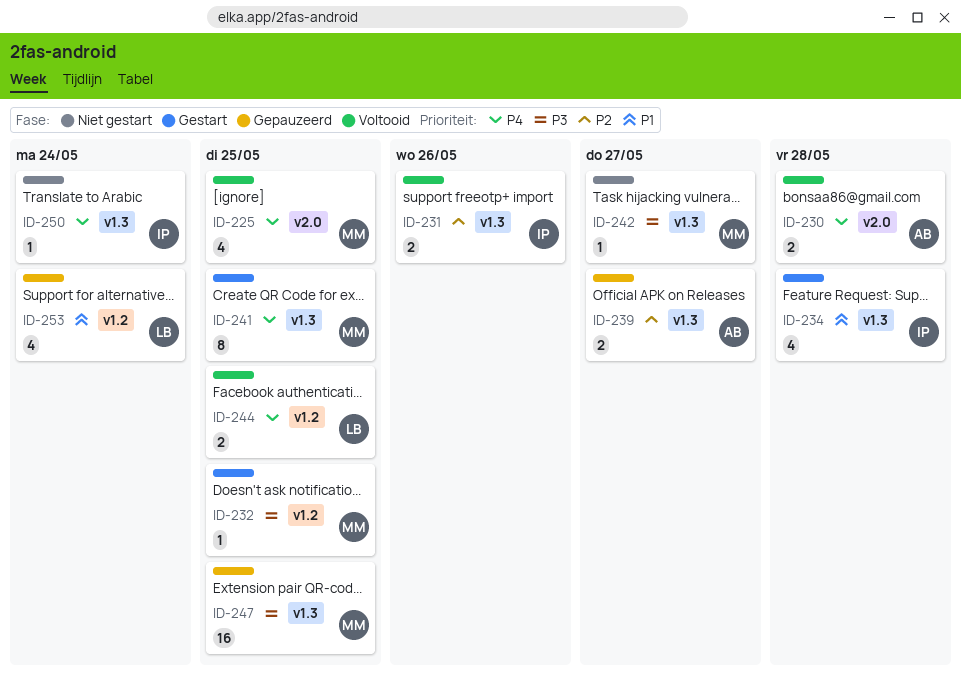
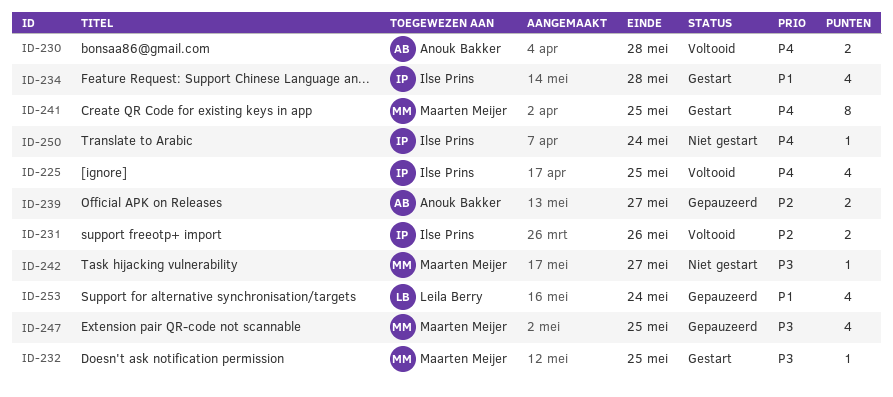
ID-225, owner: Maarten Meijer -> Ilse Prins
ID-244: present -> none
ID-247, estimate: 16 -> 4

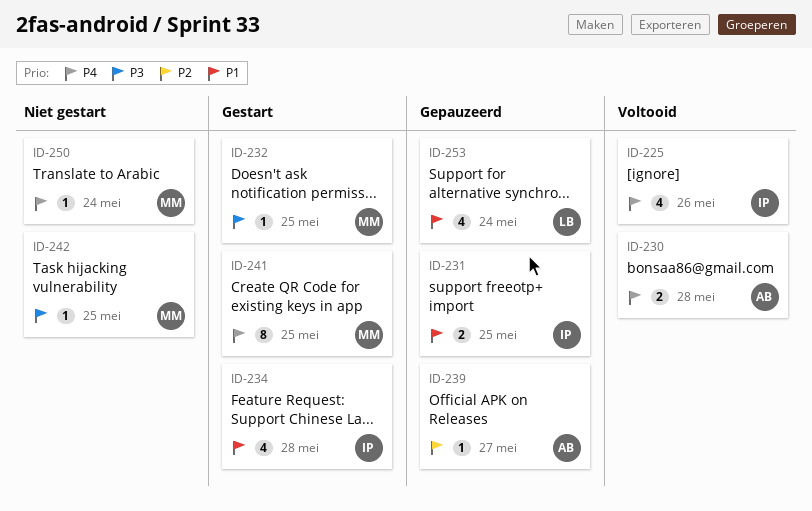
ID-225, due: May 25 -> May 26
ID-231, status: Voltooid -> Gepauzeerd
ID-231, priority: P2 -> P1
ID-231, due: May 26 -> May 25
ID-239, estimate: 2 -> 1
ID-242, due: May 27 -> May 25
ID-247: present -> none
ID-250, owner: Ilse Prins -> Maarten Meijer

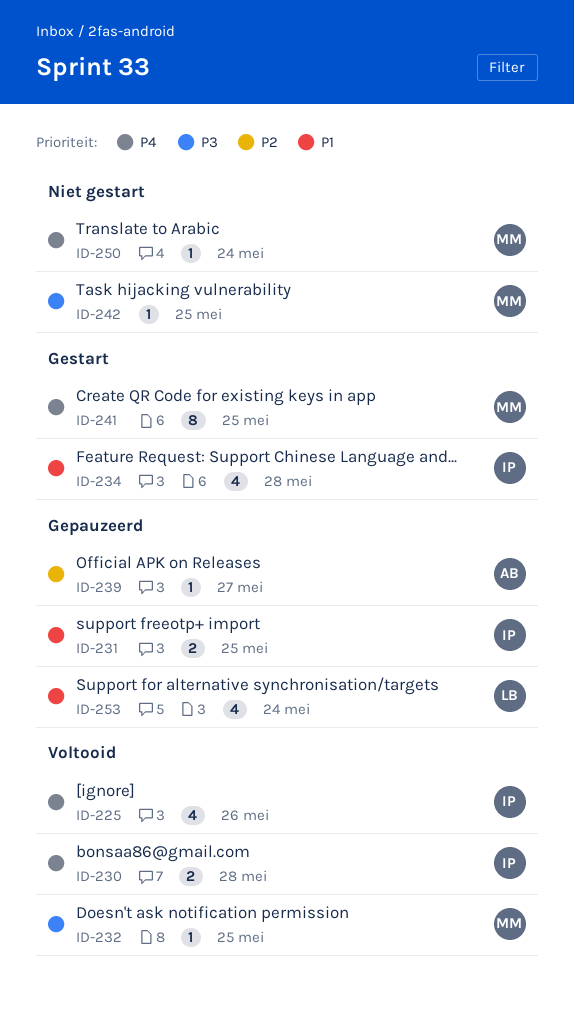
ID-230, owner: AB -> IP
ID-232, status: Gestart -> Voltooid

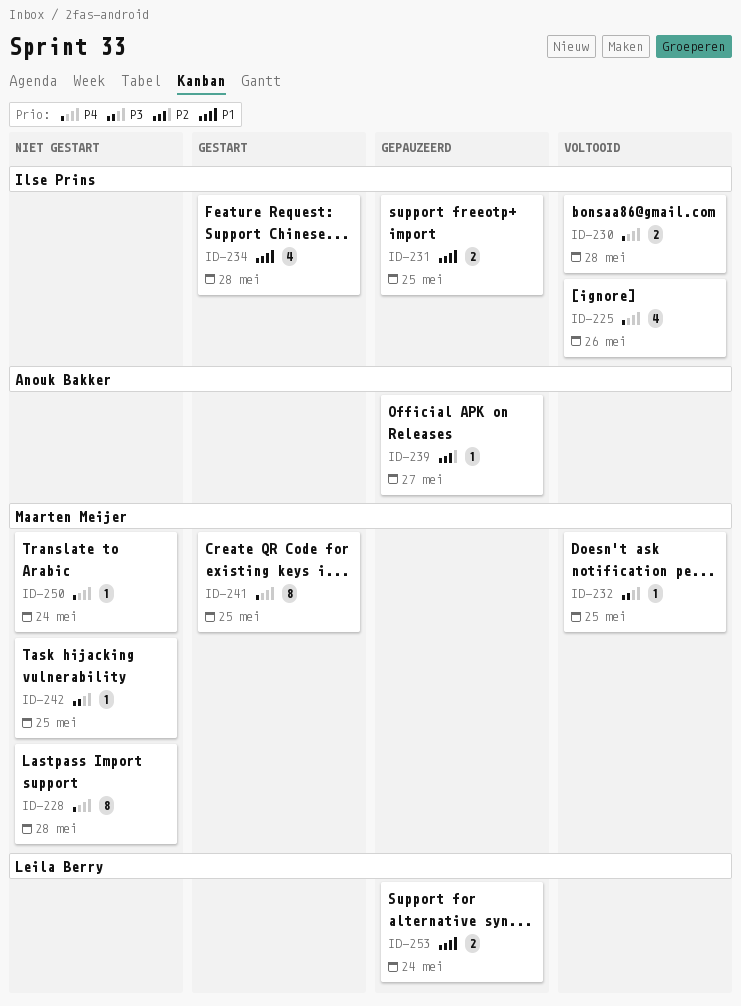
ID-228: none -> present
ID-253, estimate: 4 -> 2

